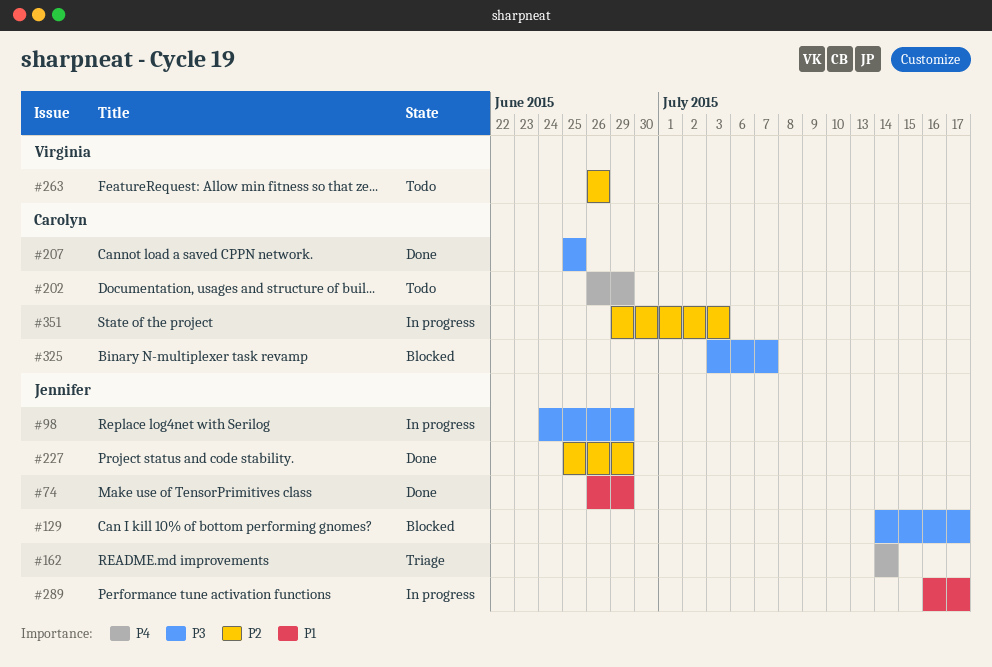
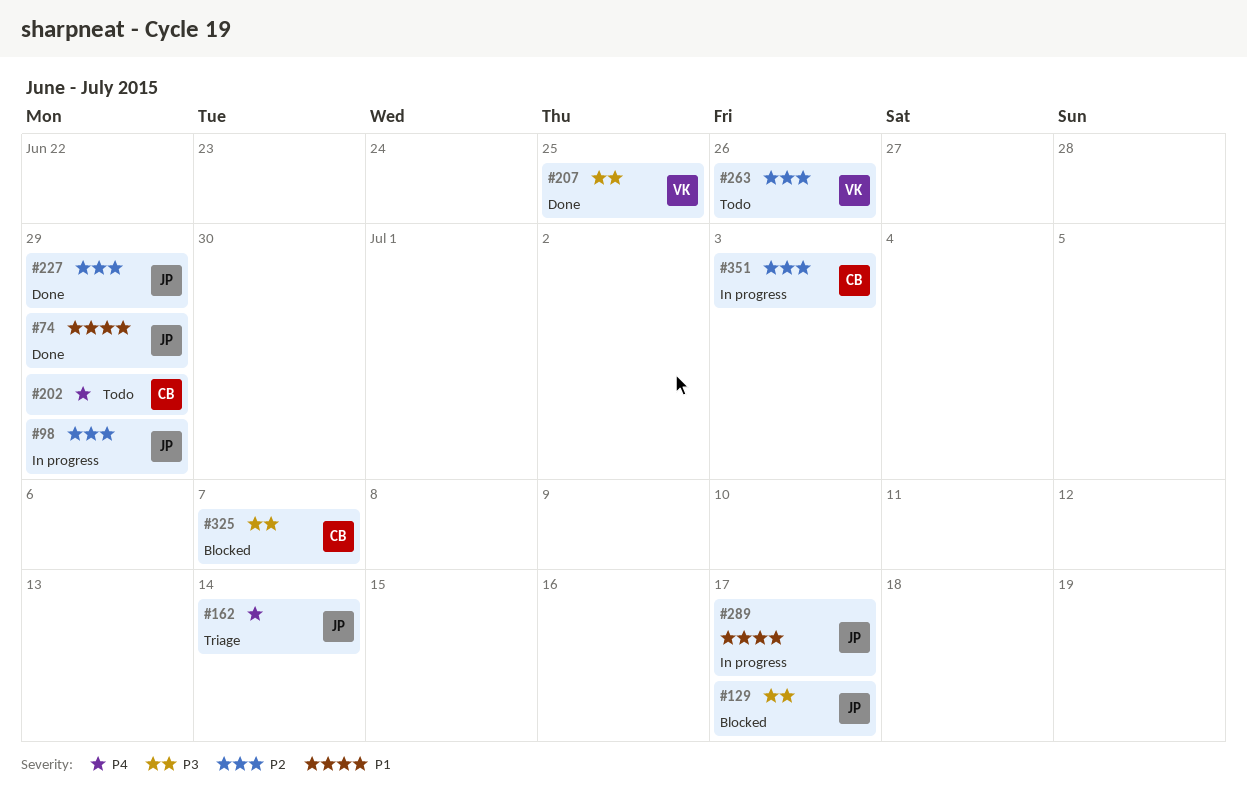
#98, priority: P3 -> P2
#207, owner: Carolyn -> Virginia

